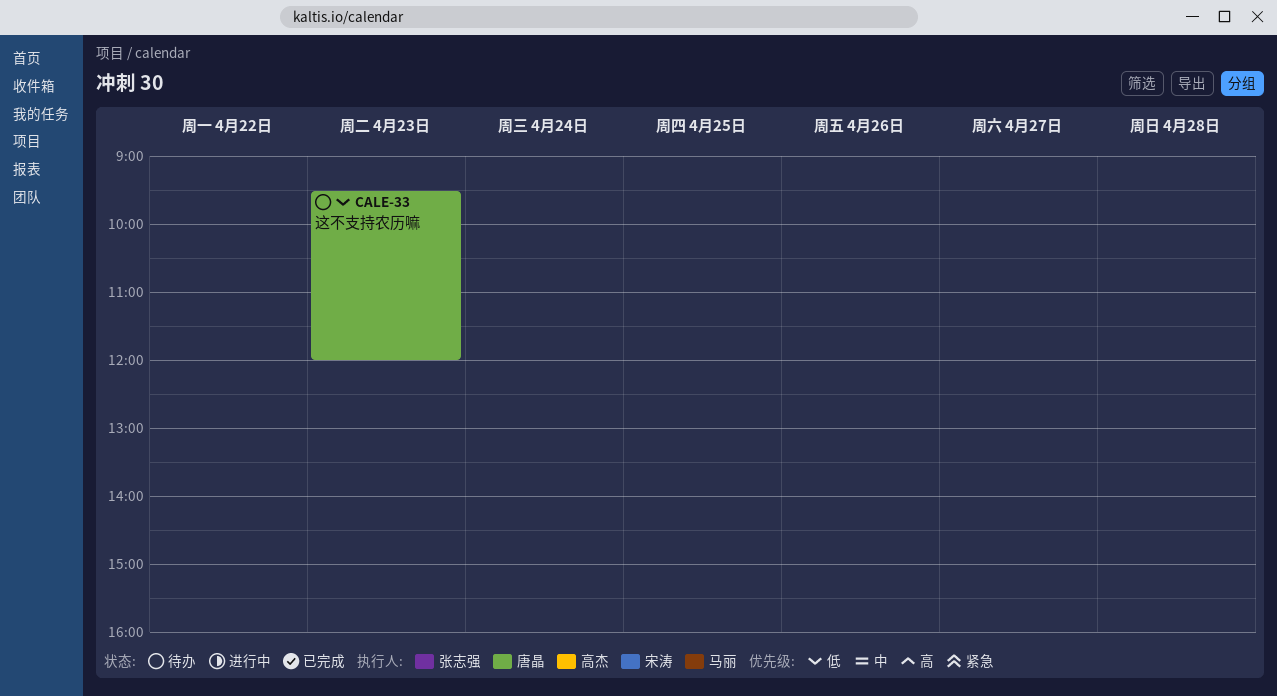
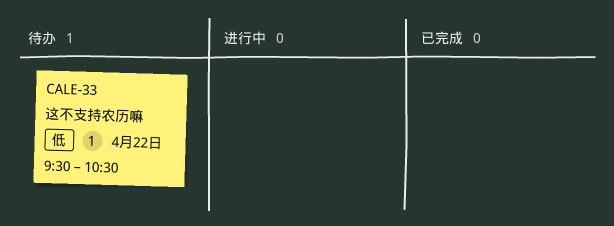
CALE-33, day: Apr 23 -> Apr 22
CALE-33, ends: 12:00 -> 10:30

